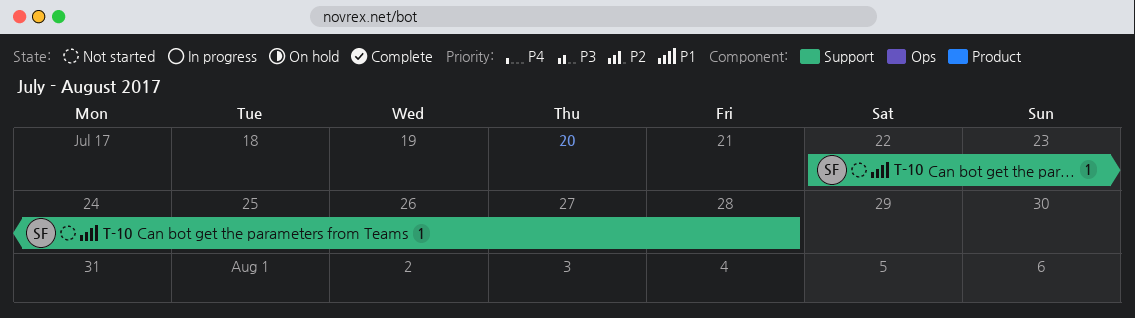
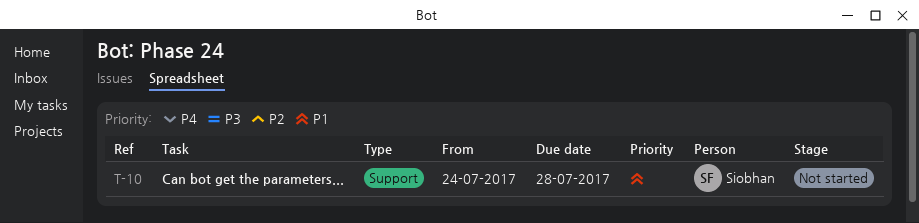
T-10, start: Jul 22 -> Jul 24

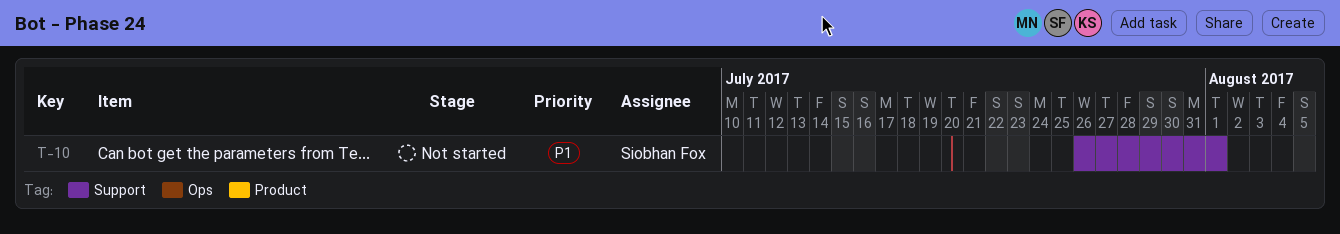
T-10, start: Jul 24 -> Jul 26
T-10, due: Jul 28 -> Aug 1

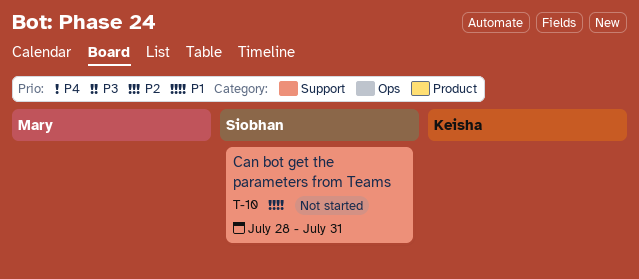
T-10, start: Jul 26 -> Jul 28
T-10, due: Aug 1 -> Jul 31

